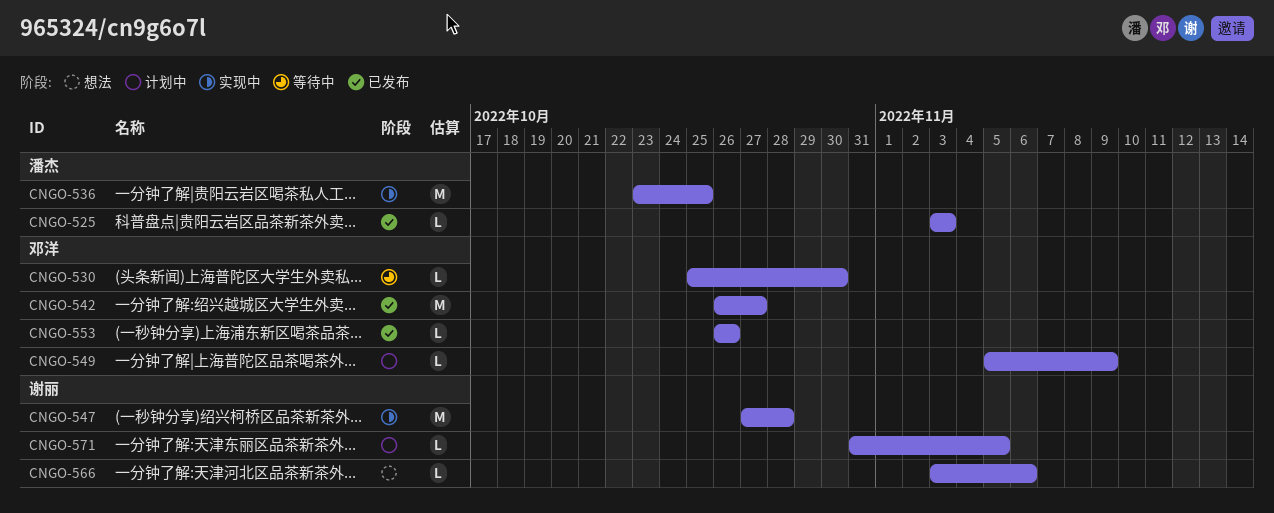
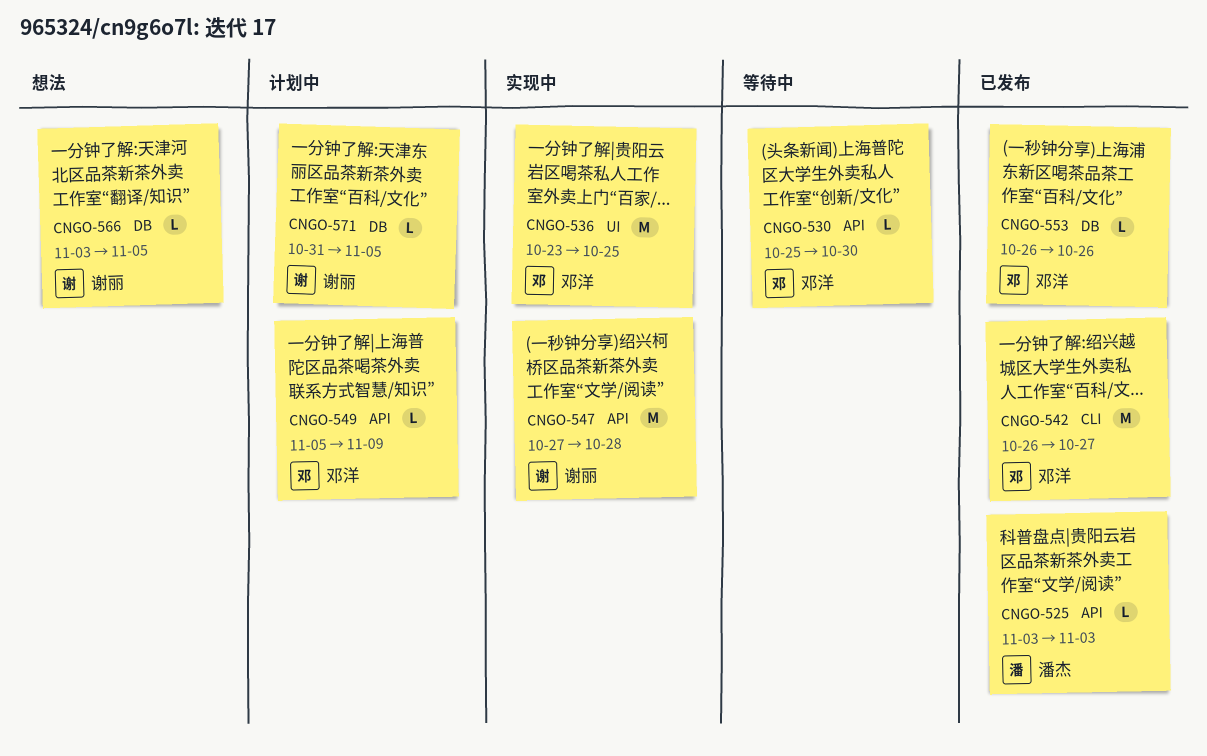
CNGO-536, owner: 潘杰 -> 邓洋
CNGO-566, due: Nov 6 -> Nov 5

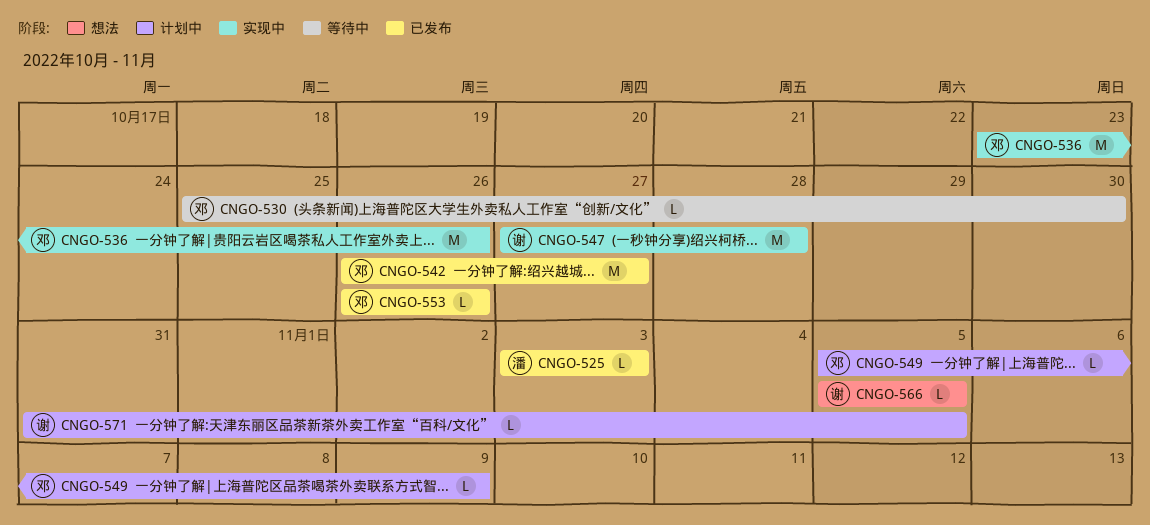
CNGO-536, due: Oct 25 -> Oct 26
CNGO-566, start: Nov 3 -> Nov 5

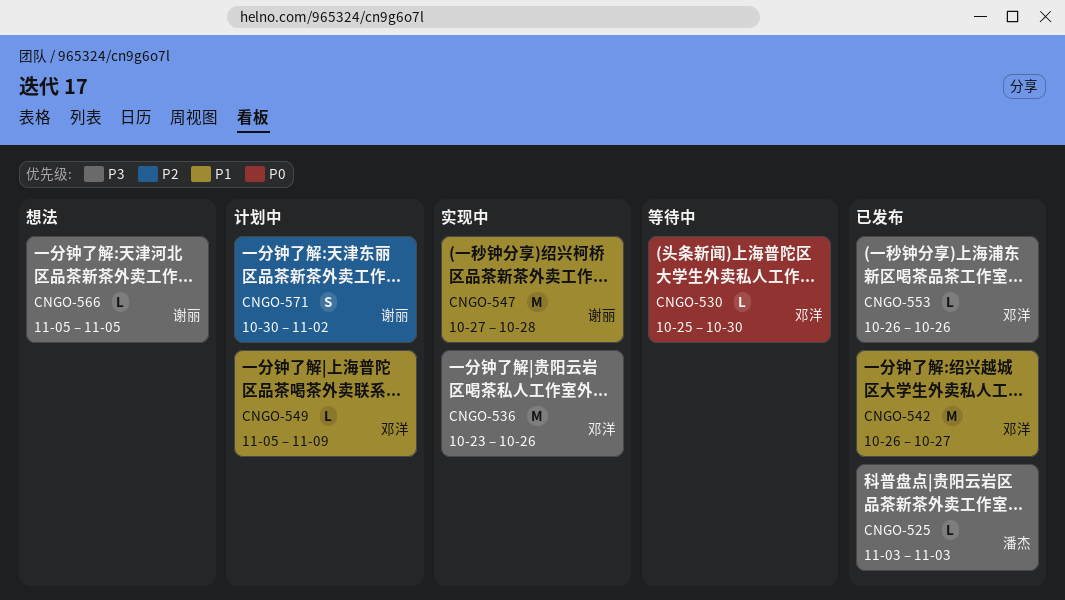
CNGO-571, estimate: L -> S
CNGO-571, start: Oct 31 -> Oct 30
CNGO-571, due: Nov 5 -> Nov 2

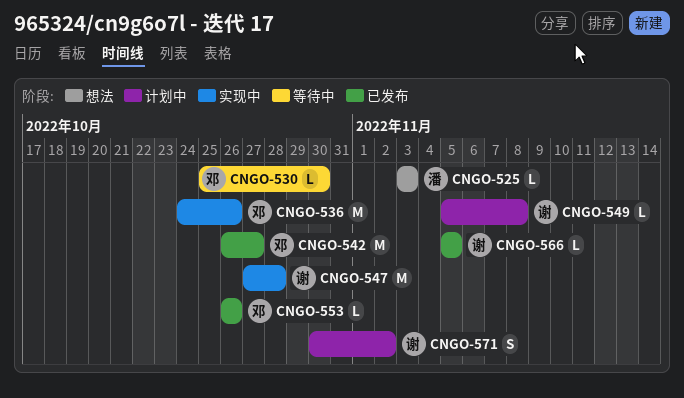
CNGO-525, status: 已发布 -> 想法
CNGO-536, start: Oct 23 -> Oct 24
CNGO-549, owner: 邓洋 -> 谢丽
CNGO-549, due: Nov 9 -> Nov 8
CNGO-566, status: 想法 -> 已发布

